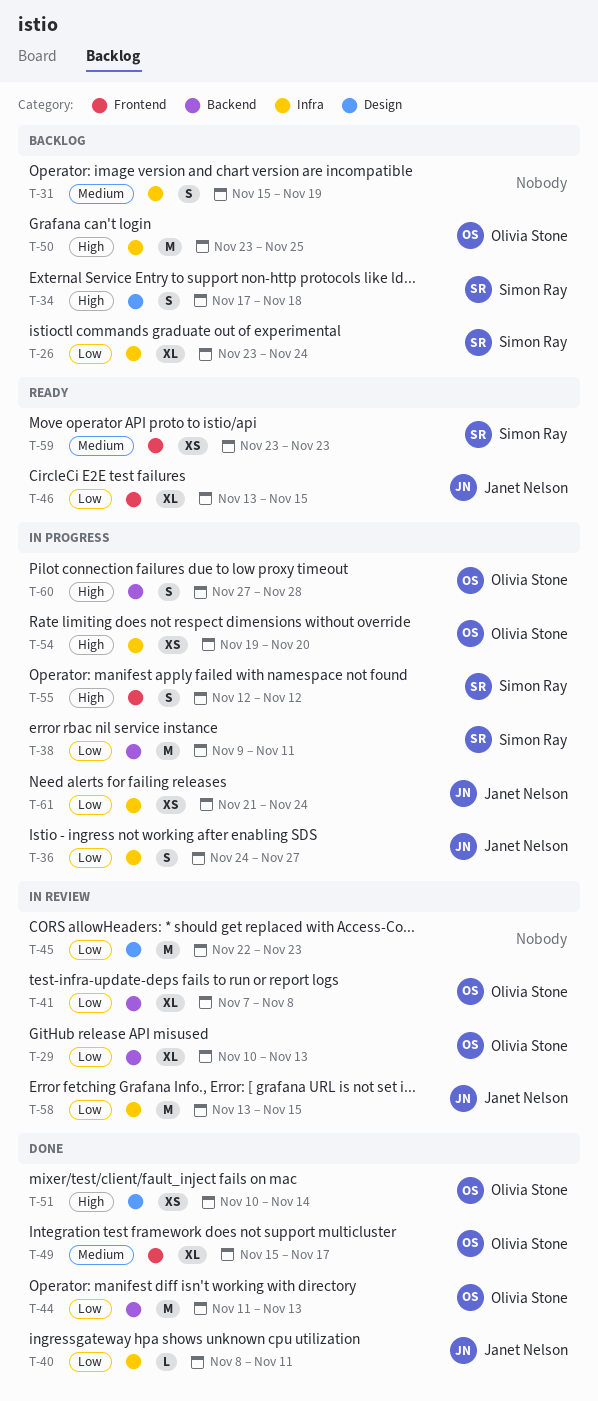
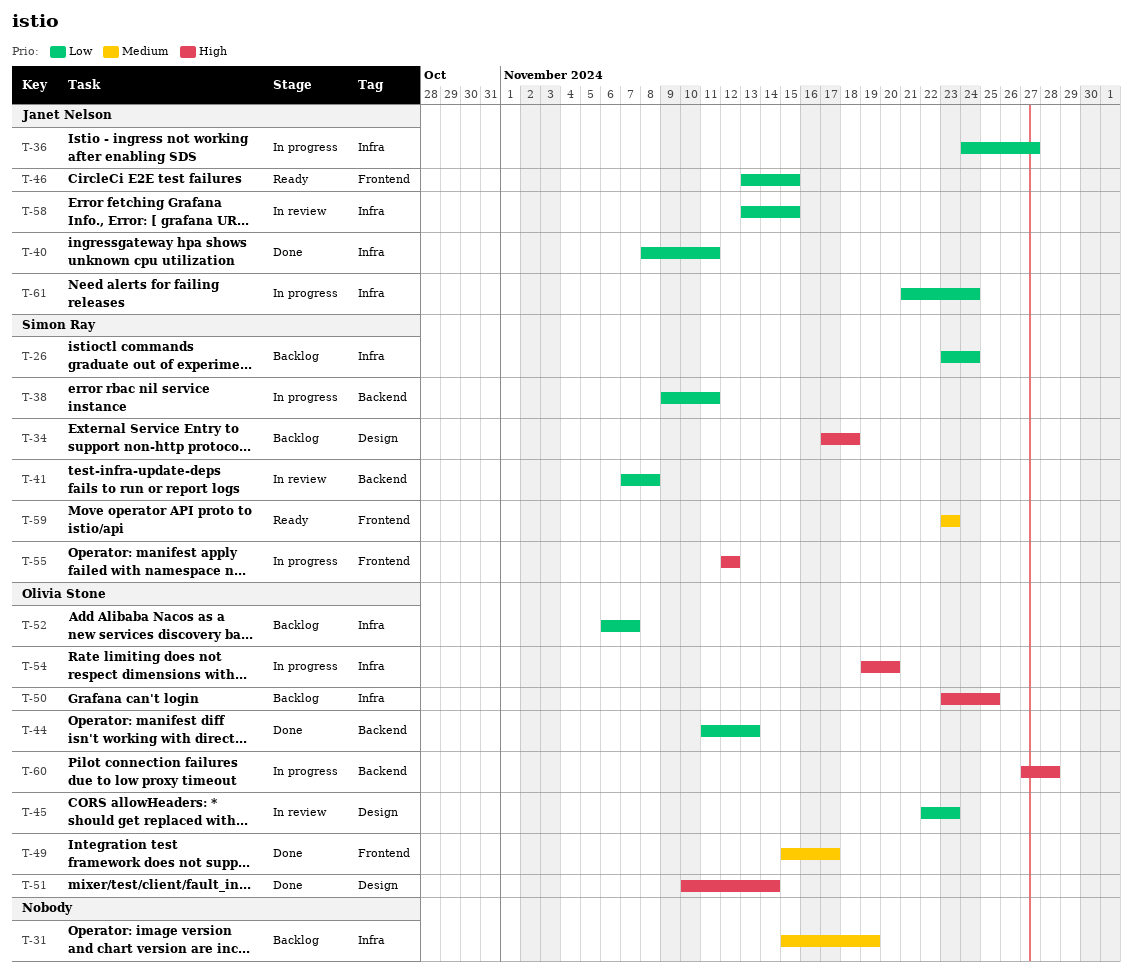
T-29: present -> none
T-41, owner: Olivia Stone -> Simon Ray
T-45, owner: none -> Olivia Stone
T-52: none -> present

